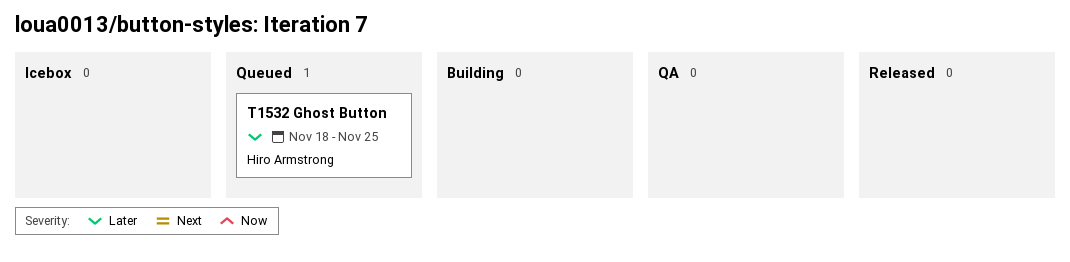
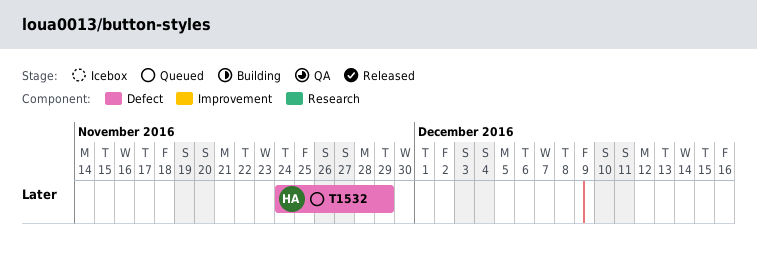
T1532, start: Nov 18 -> Nov 24
T1532, due: Nov 25 -> Nov 29

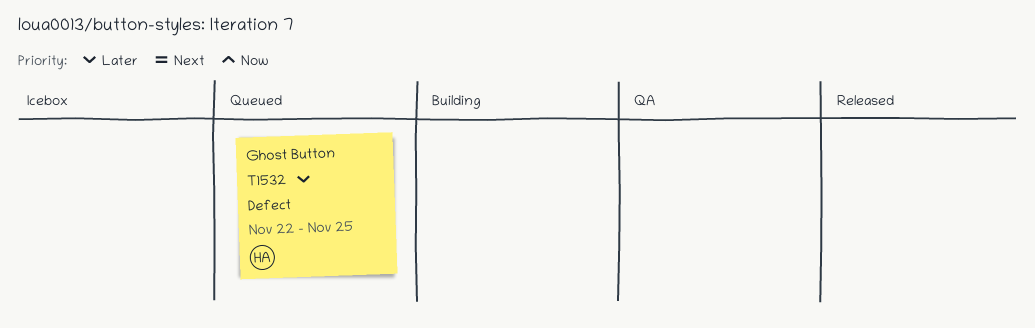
T1532, start: Nov 24 -> Nov 22
T1532, due: Nov 29 -> Nov 25

